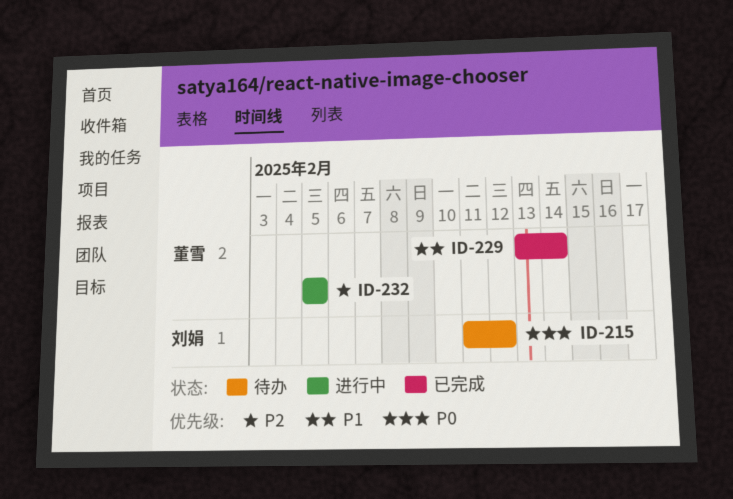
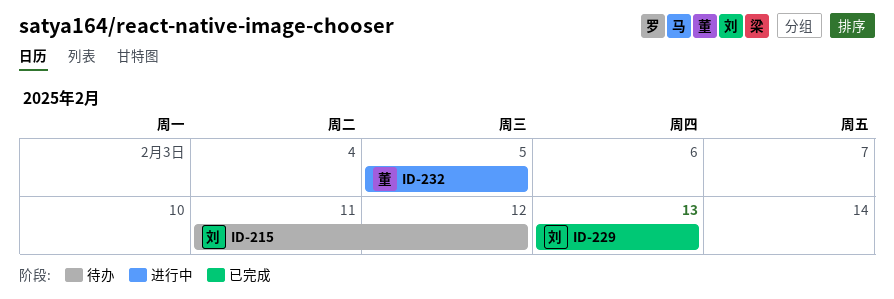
ID-229, owner: 董雪 -> 刘娟
ID-229, due: Feb 14 -> Feb 13

